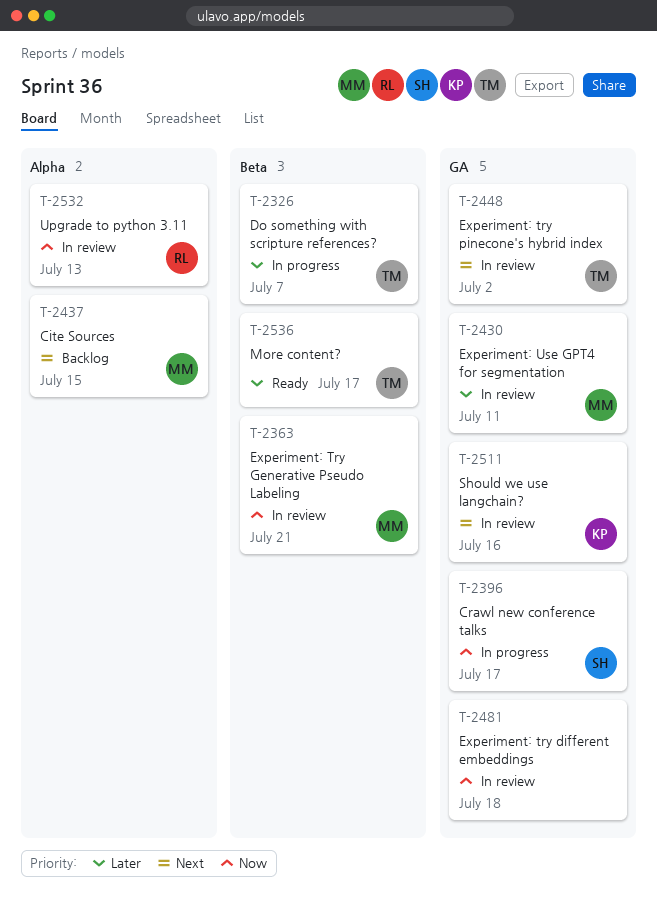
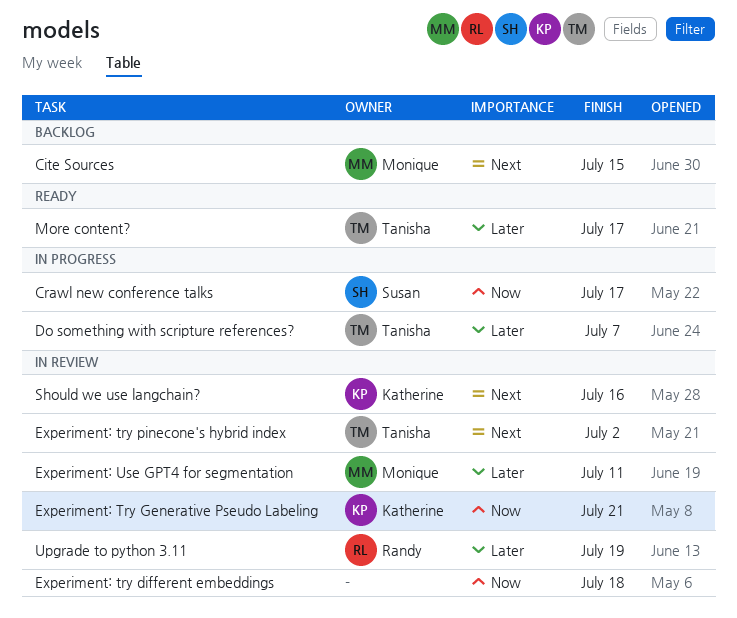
Experiment: Try Generative Pseudo Labeling, owner: Monique -> Katherine
Upgrade to python 3.11, priority: Now -> Later
Upgrade to python 3.11, due: Jul 13 -> Jul 19

